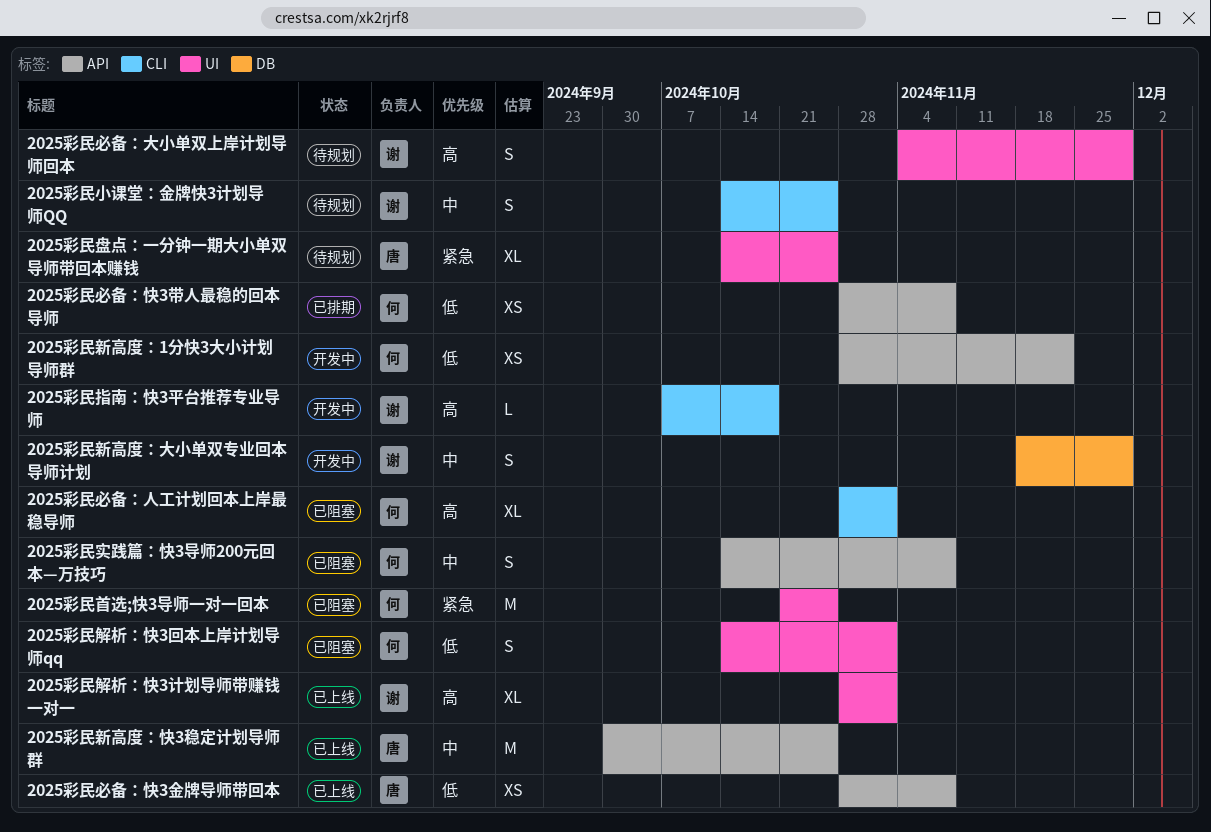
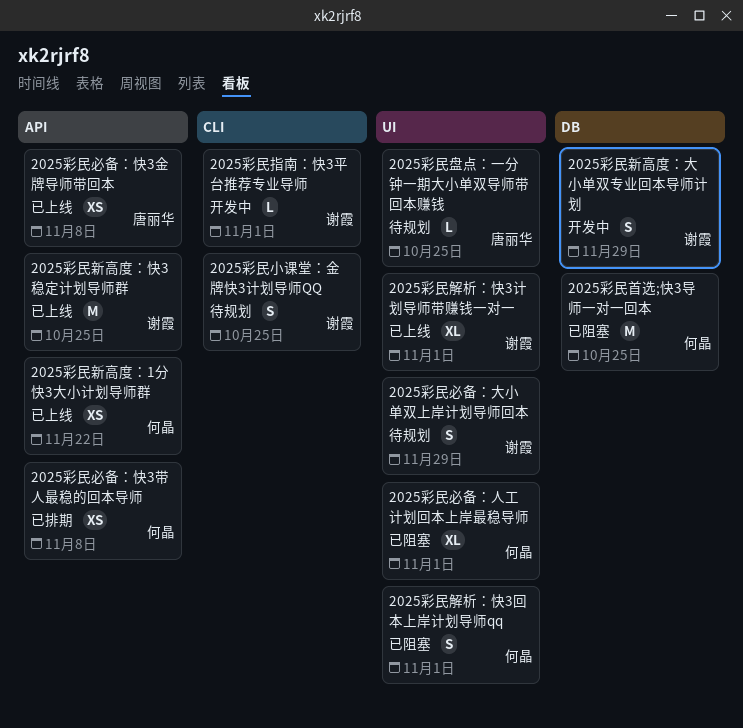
2025彩民实践篇：快3导师200元回本—万技巧: present -> none
2025彩民必备：人工计划回本上岸最稳导师, label: CLI -> UI
2025彩民指南：快3平台推荐专业导师, due: Oct 18 -> Nov 1
2025彩民新高度：1分快3大小计划导师群, status: 开发中 -> 已上线
2025彩民新高度：快3稳定计划导师群, owner: 唐丽华 -> 谢霞
2025彩民盘点：一分钟一期大小单双导师带回本赚钱, estimate: XL -> L
2025彩民首选;快3导师一对一回本, label: UI -> DB

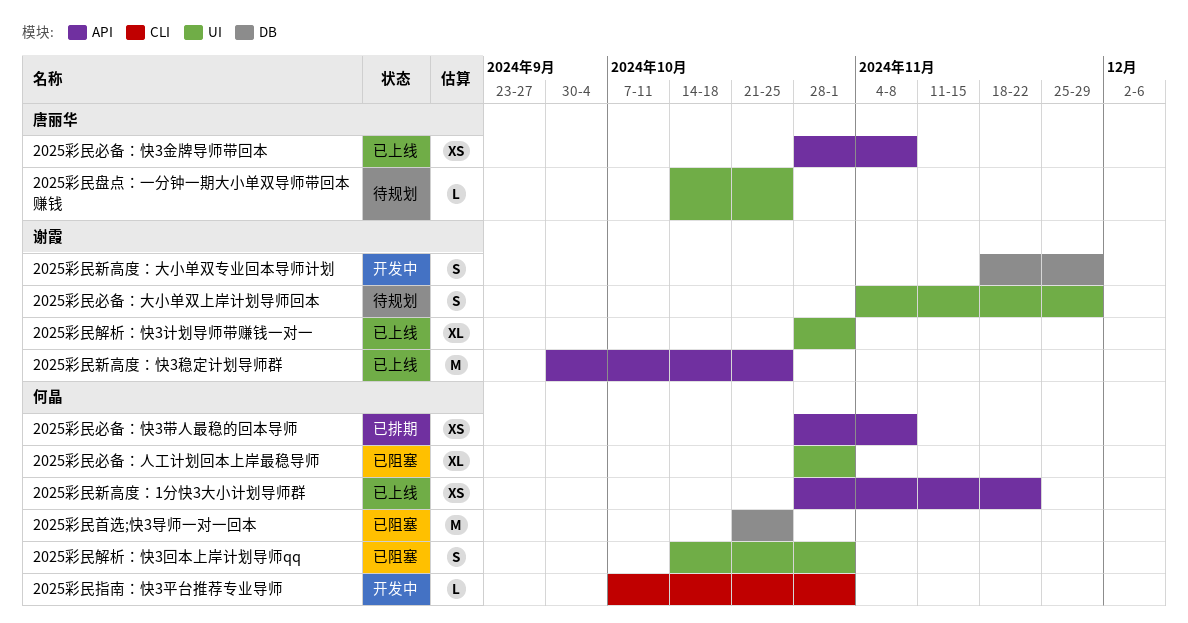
2025彩民小课堂：金牌快3计划导师QQ: present -> none
2025彩民指南：快3平台推荐专业导师, owner: 谢霞 -> 何晶

